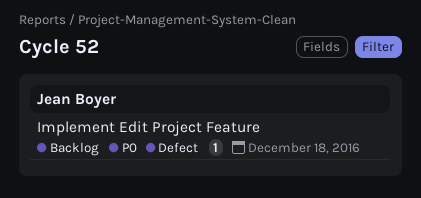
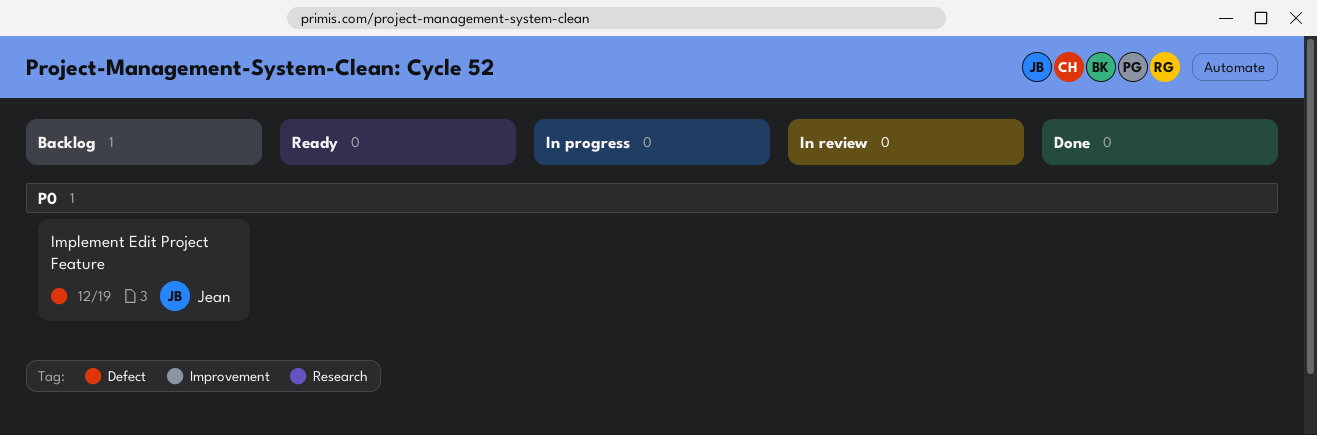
Implement Edit Project Feature, due: Dec 18 -> Dec 19

